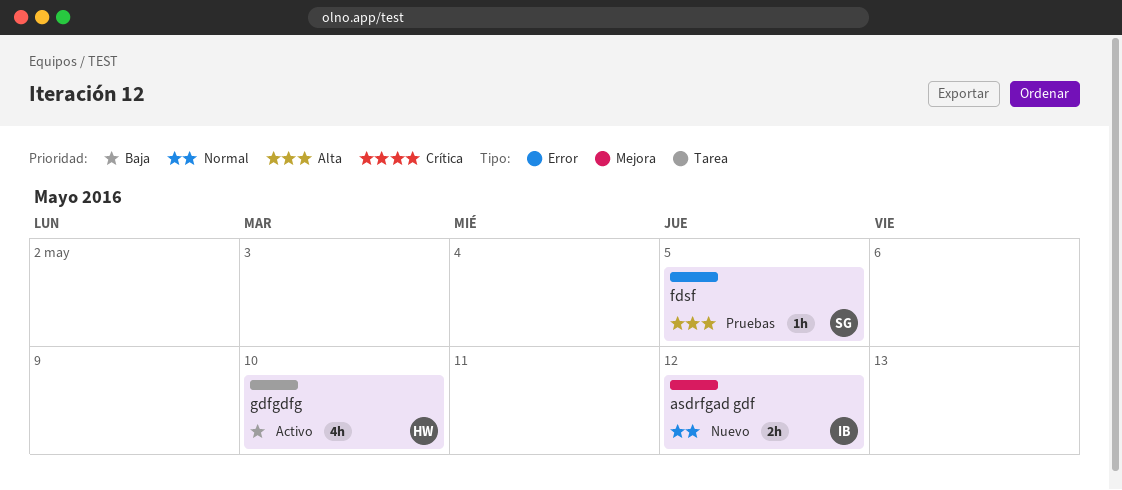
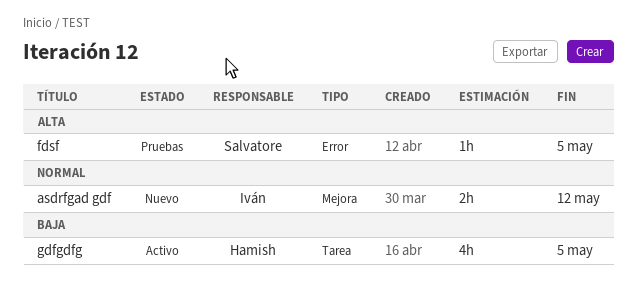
gdfgdfg, due: May 10 -> May 5

